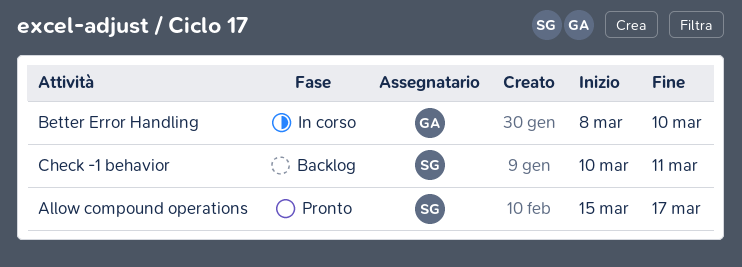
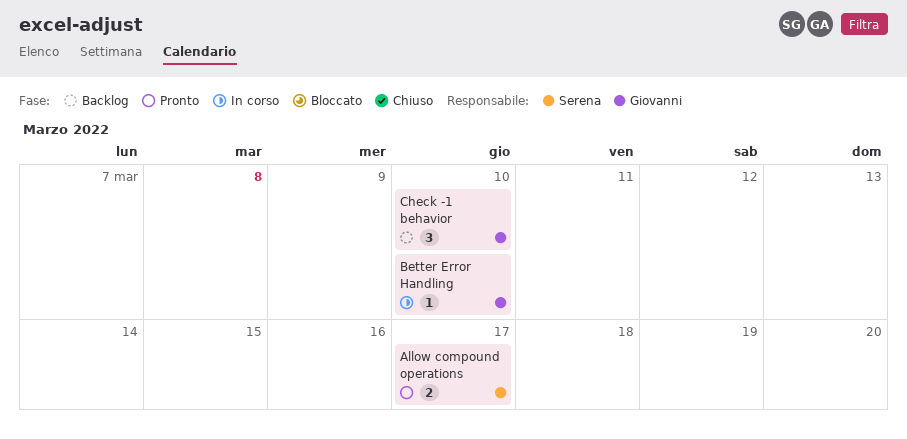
Check -1 behavior, owner: Serena -> Giovanni
Check -1 behavior, due: Mar 11 -> Mar 10

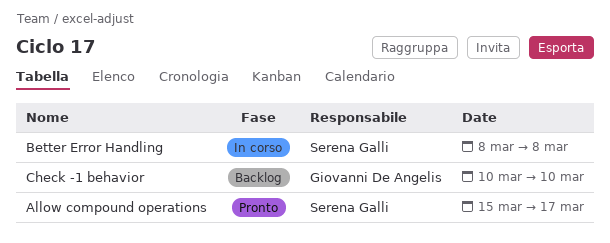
Better Error Handling, owner: Giovanni De Angelis -> Serena Galli
Better Error Handling, due: Mar 10 -> Mar 8

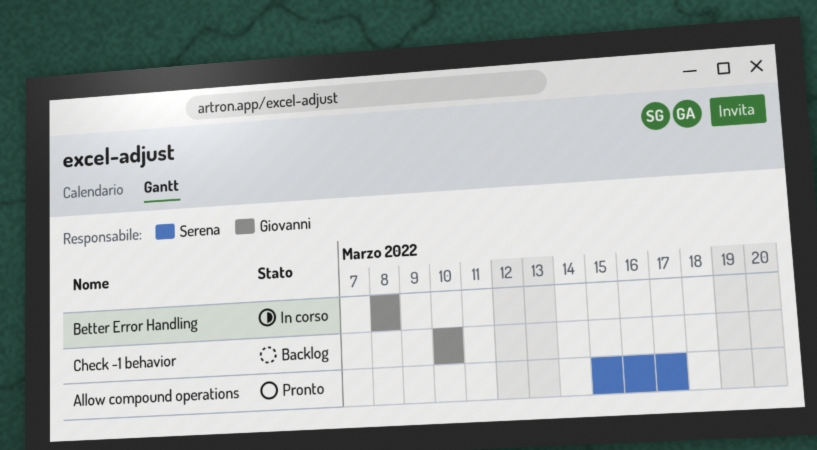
Better Error Handling, owner: Serena Galli -> Giovanni De Angelis

